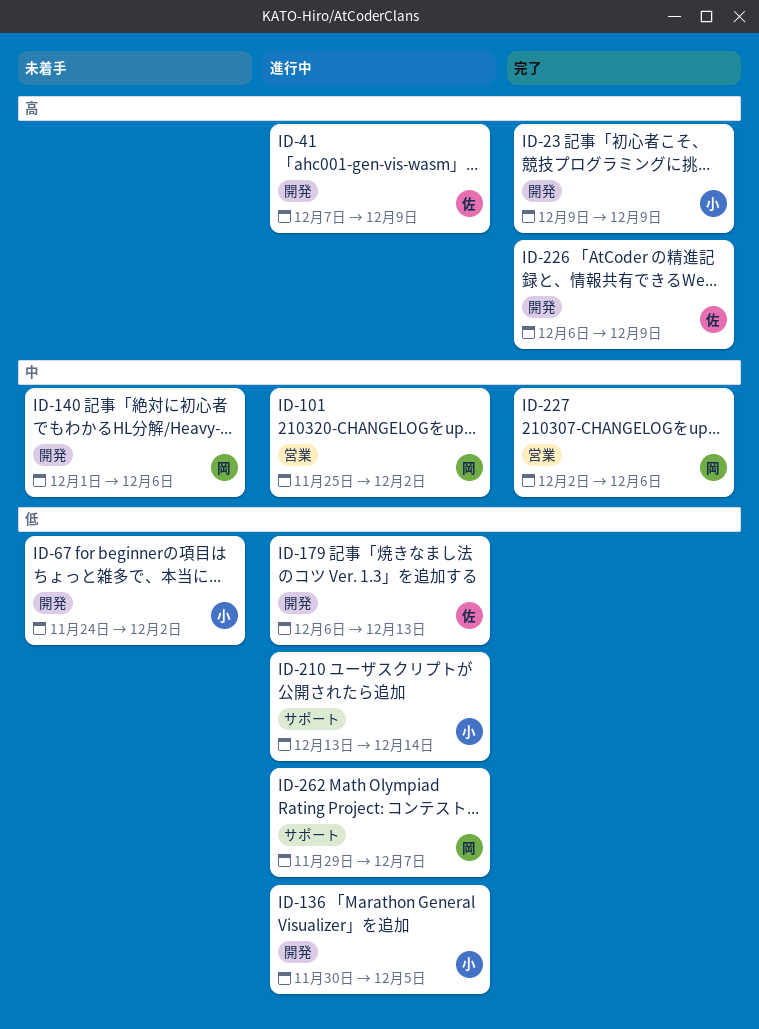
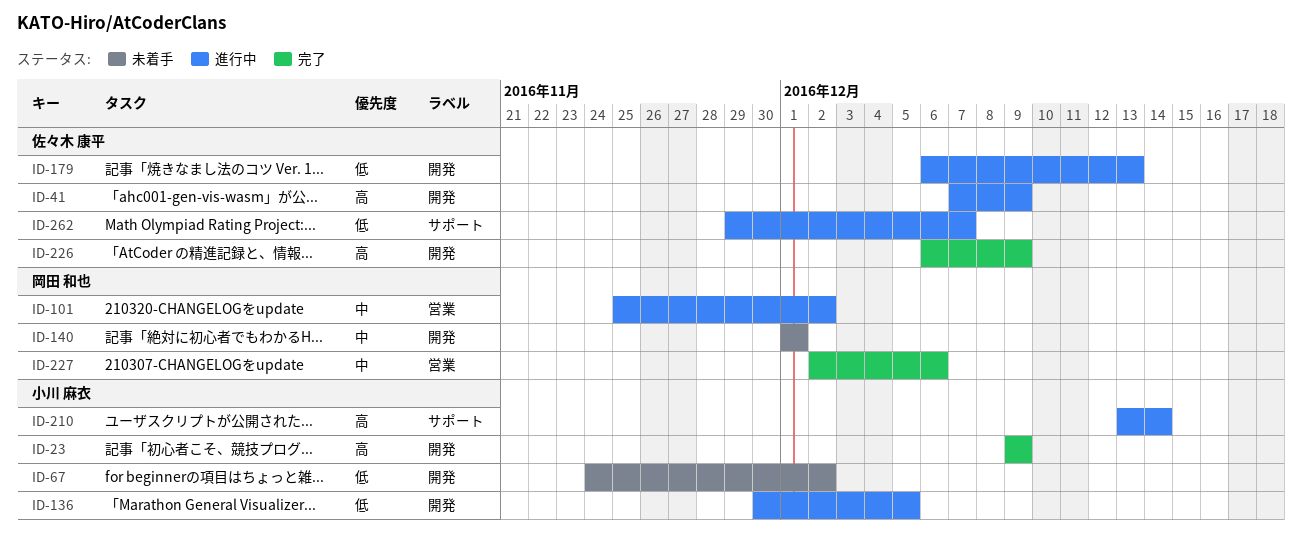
ID-140, due: Dec 6 -> Dec 1
ID-210, priority: 低 -> 高
ID-262, owner: 岡田 和也 -> 佐々木 康平

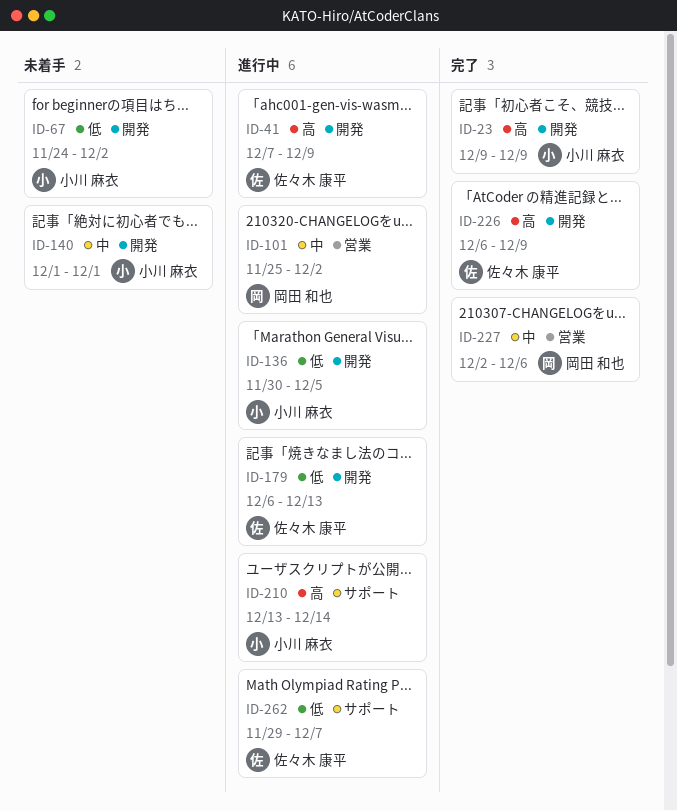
ID-140, owner: 岡田 和也 -> 小川 麻衣

